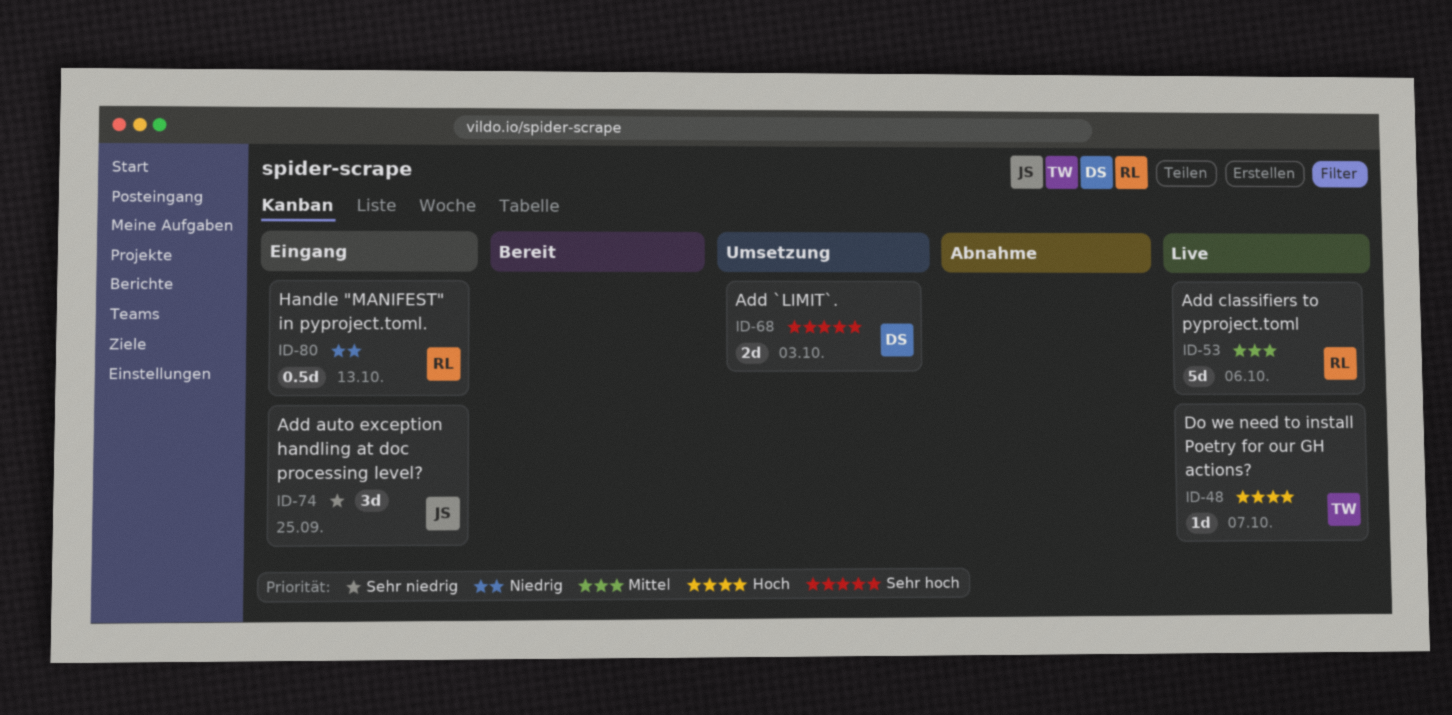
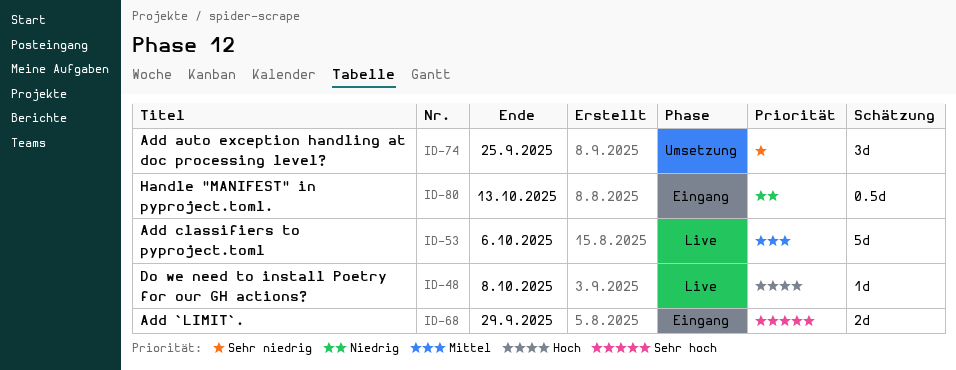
ID-48, due: Oct 7 -> Oct 8
ID-68, status: Umsetzung -> Eingang
ID-68, due: Oct 3 -> Sep 29
ID-74, status: Eingang -> Umsetzung

